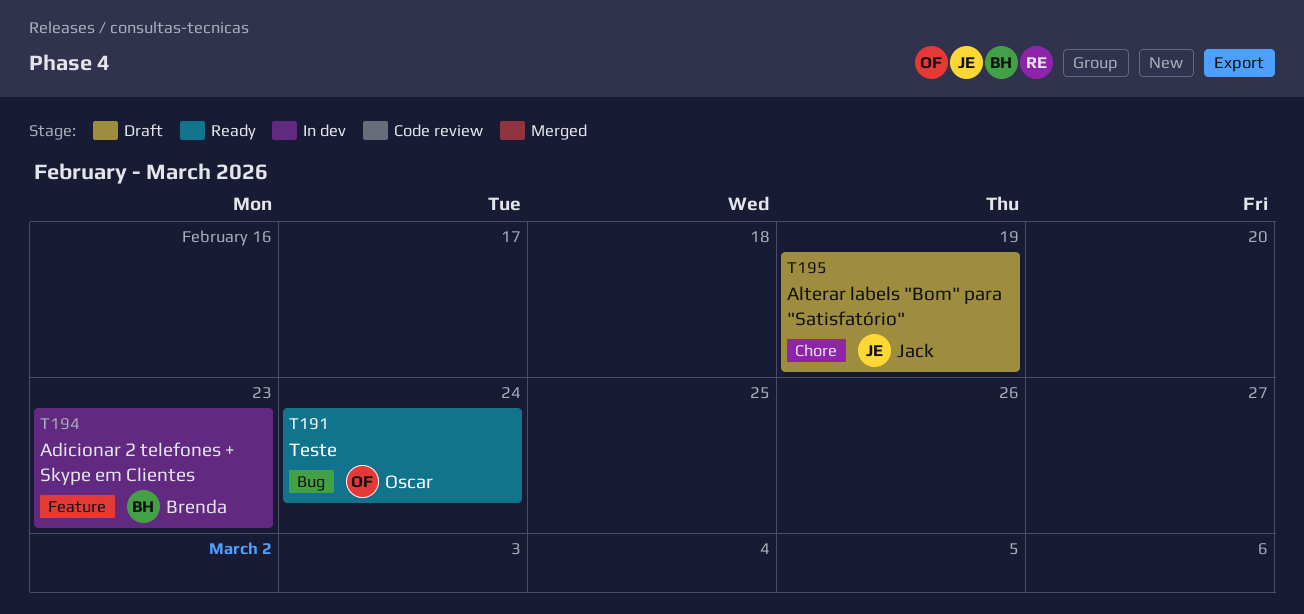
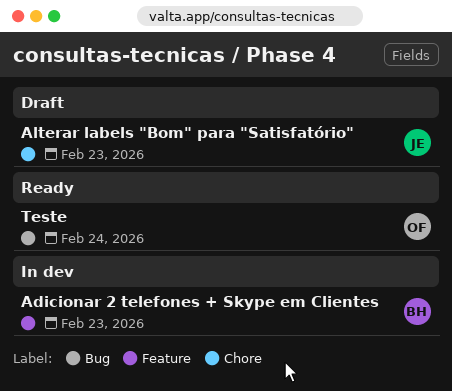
Alterar labels "Bom" para "Satisfatório", due: Feb 19 -> Feb 23

